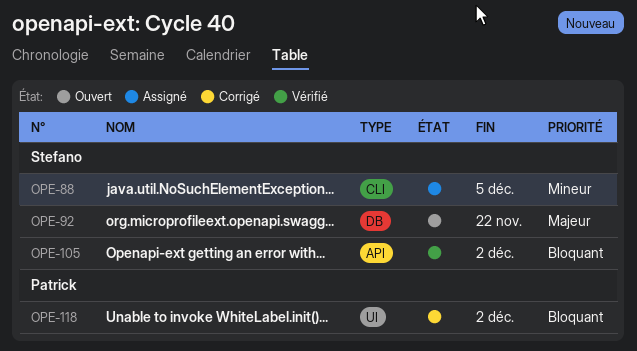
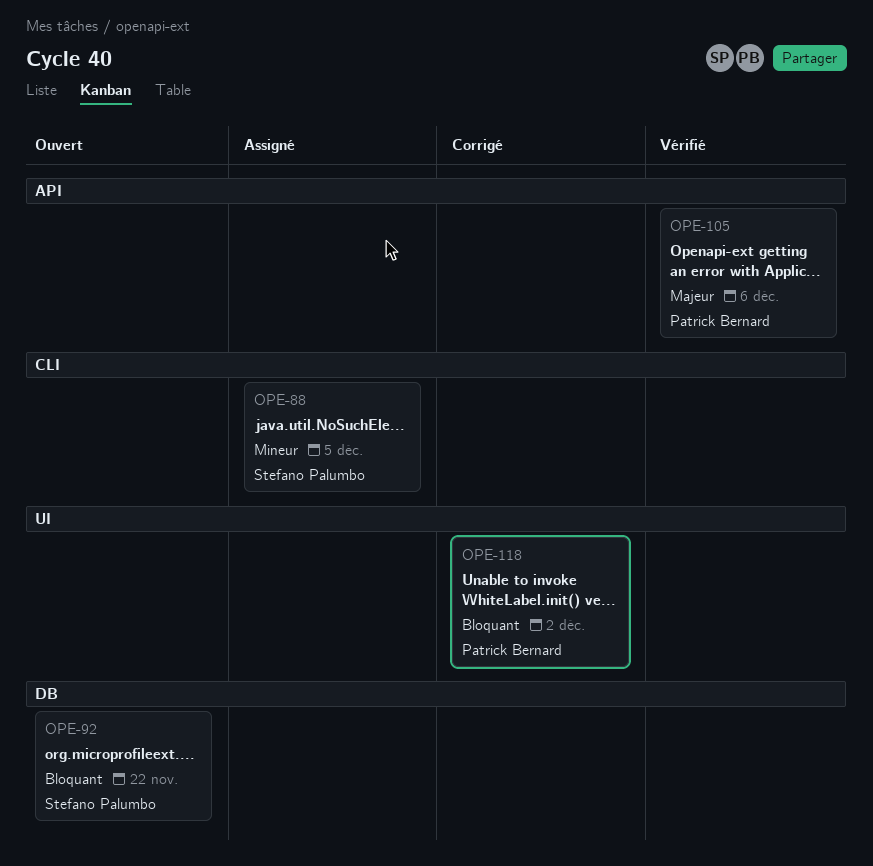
OPE-92, priority: Majeur -> Bloquant
OPE-105, owner: Stefano Palumbo -> Patrick Bernard
OPE-105, priority: Bloquant -> Majeur
OPE-105, due: Dec 2 -> Dec 6

